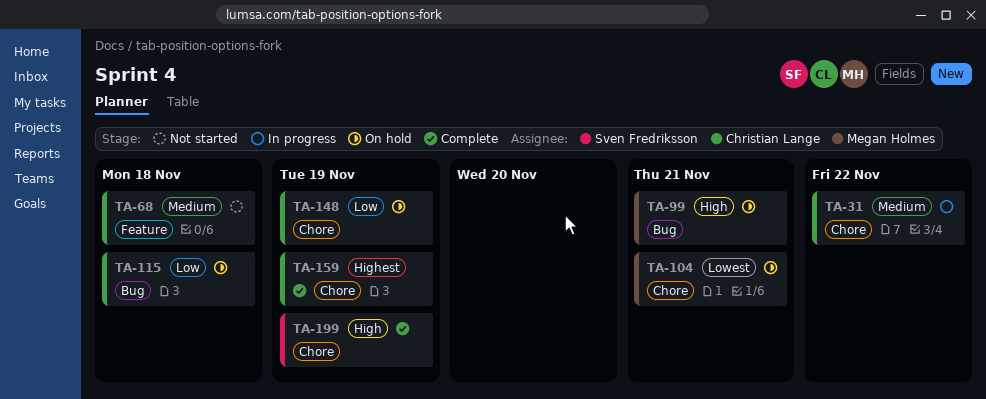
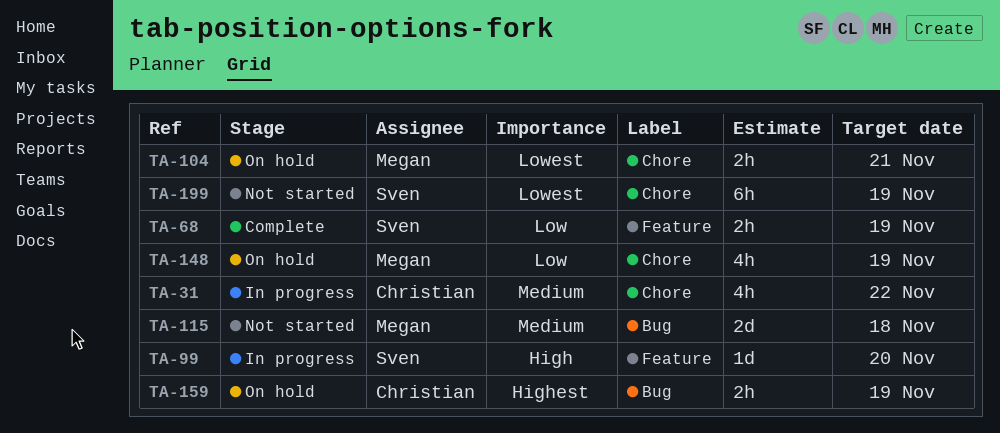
TA-68, status: Not started -> Complete
TA-68, owner: Christian Lange -> Sven Fredriksson
TA-68, priority: Medium -> Low
TA-68, due: Nov 18 -> Nov 19
TA-99, status: On hold -> In progress
TA-99, owner: Megan Holmes -> Sven Fredriksson
TA-99, label: Bug -> Feature
TA-99, due: Nov 21 -> Nov 20
TA-115, status: On hold -> Not started
TA-115, owner: Christian Lange -> Megan Holmes
TA-115, priority: Low -> Medium
TA-148, owner: Christian Lange -> Megan Holmes
TA-159, status: Complete -> On hold
TA-159, label: Chore -> Bug
TA-199, status: Complete -> Not started
TA-199, priority: High -> Lowest

